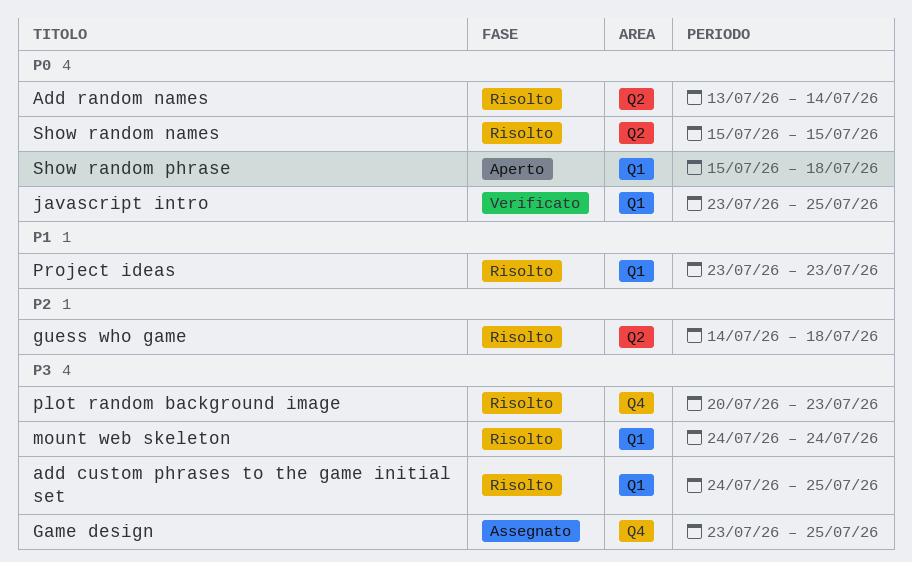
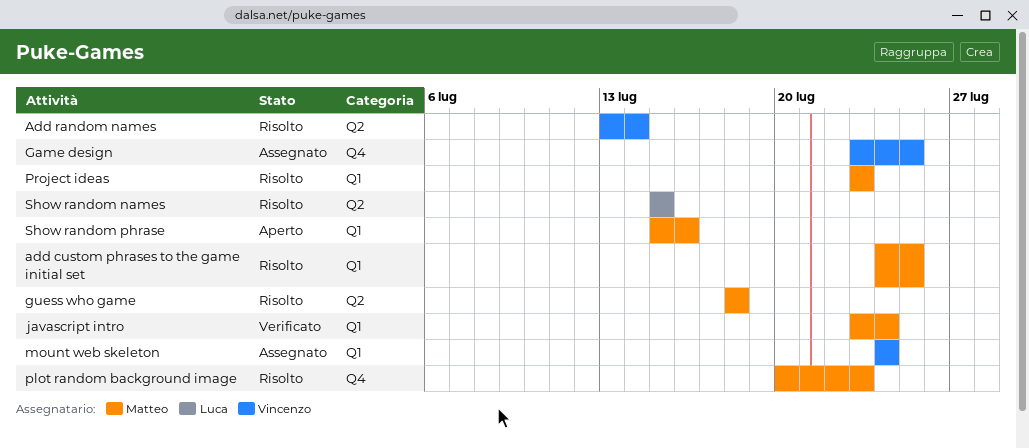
guess who game, start: Jul 14 -> Jul 18
javascript intro, due: Jul 25 -> Jul 24
mount web skeleton, status: Risolto -> Assegnato
Show random phrase, due: Jul 18 -> Jul 16

